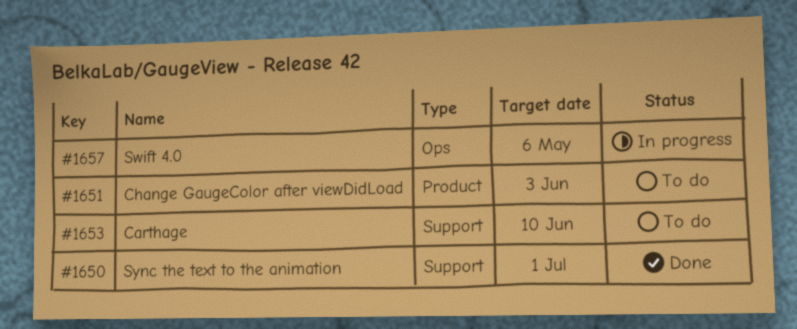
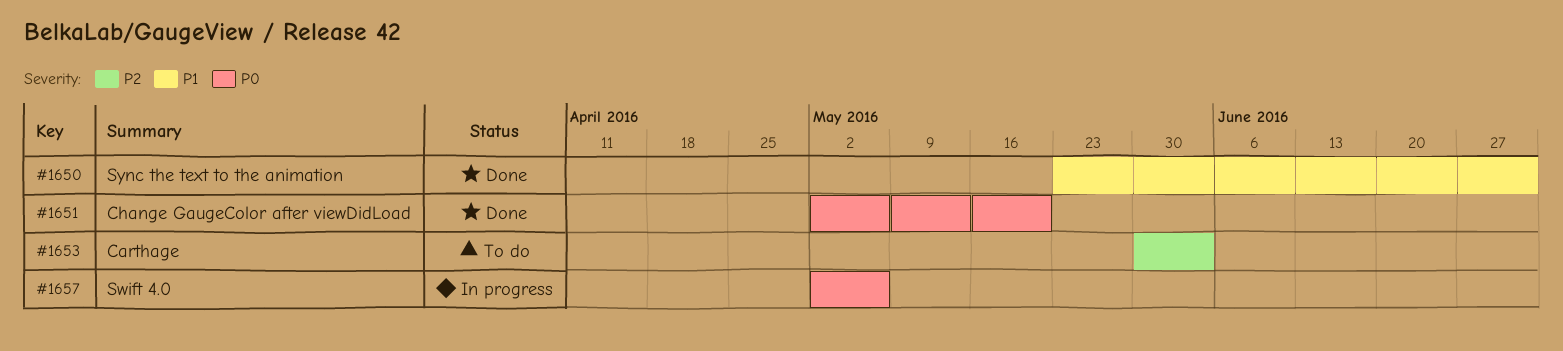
#1651, status: To do -> Done
#1651, due: Jun 3 -> May 20
#1653, due: Jun 10 -> Jun 3

